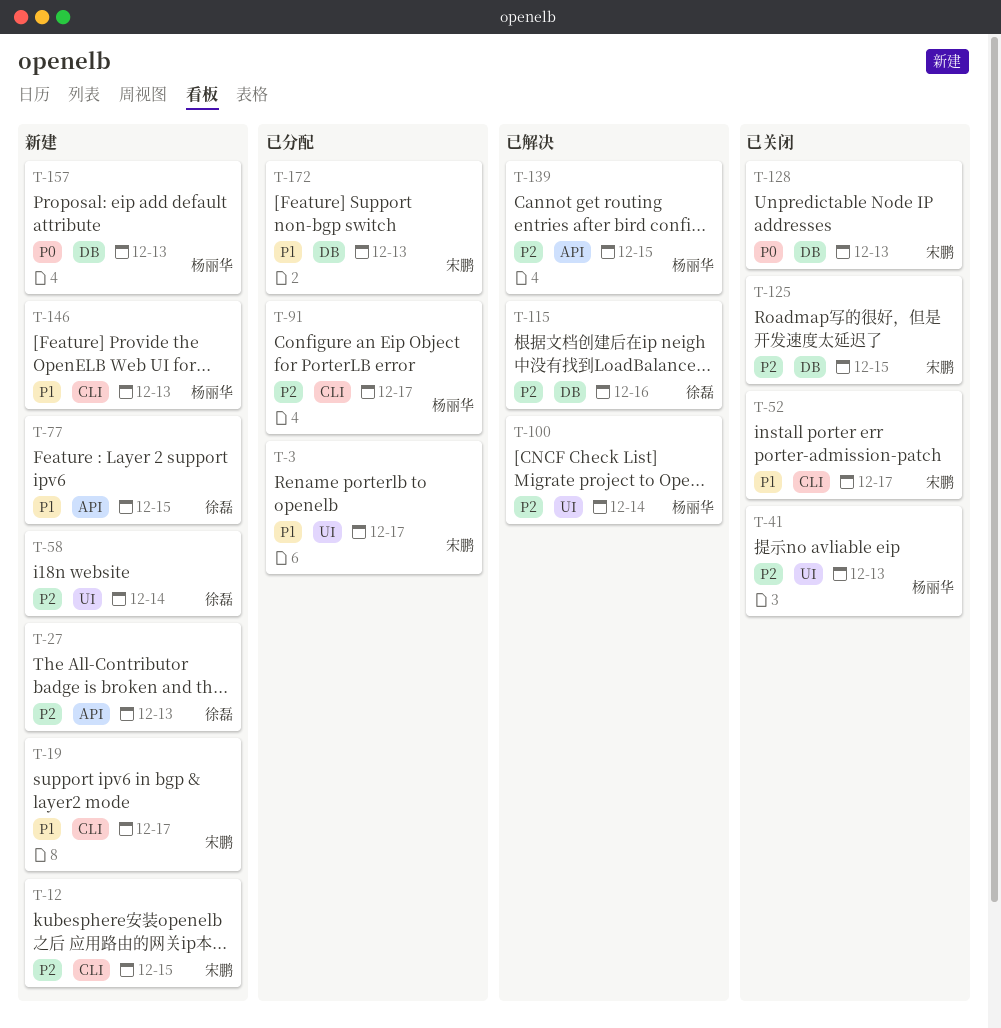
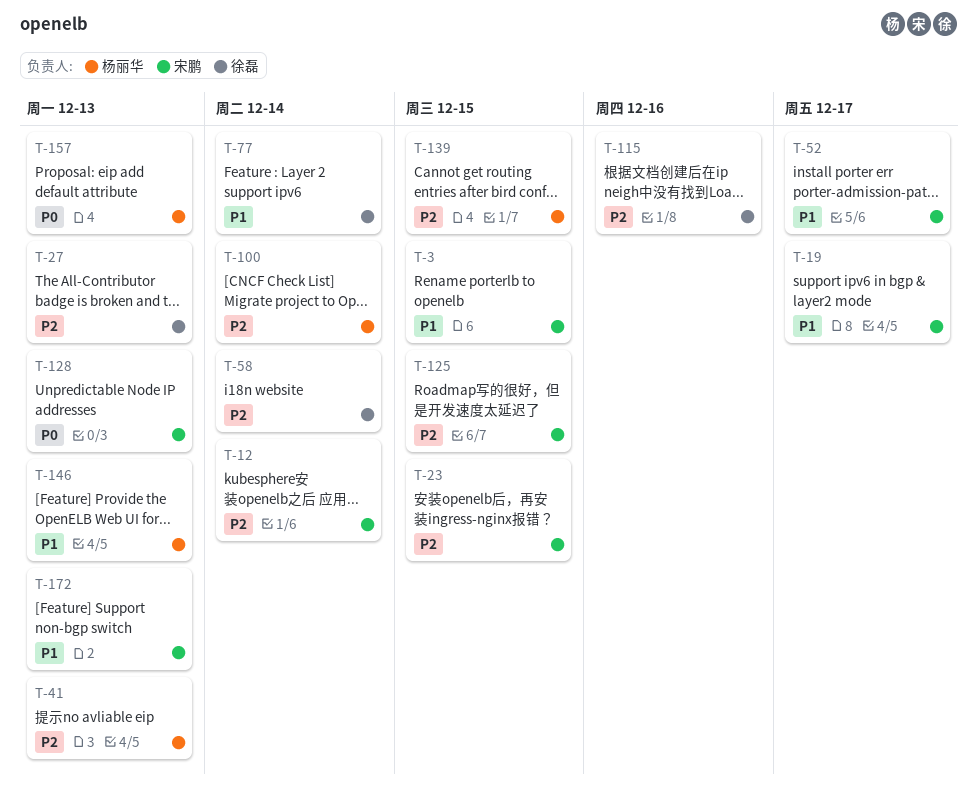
T-3, due: Dec 17 -> Dec 15
T-12, due: Dec 15 -> Dec 14
T-23: none -> present
T-77, due: Dec 15 -> Dec 14
T-91: present -> none

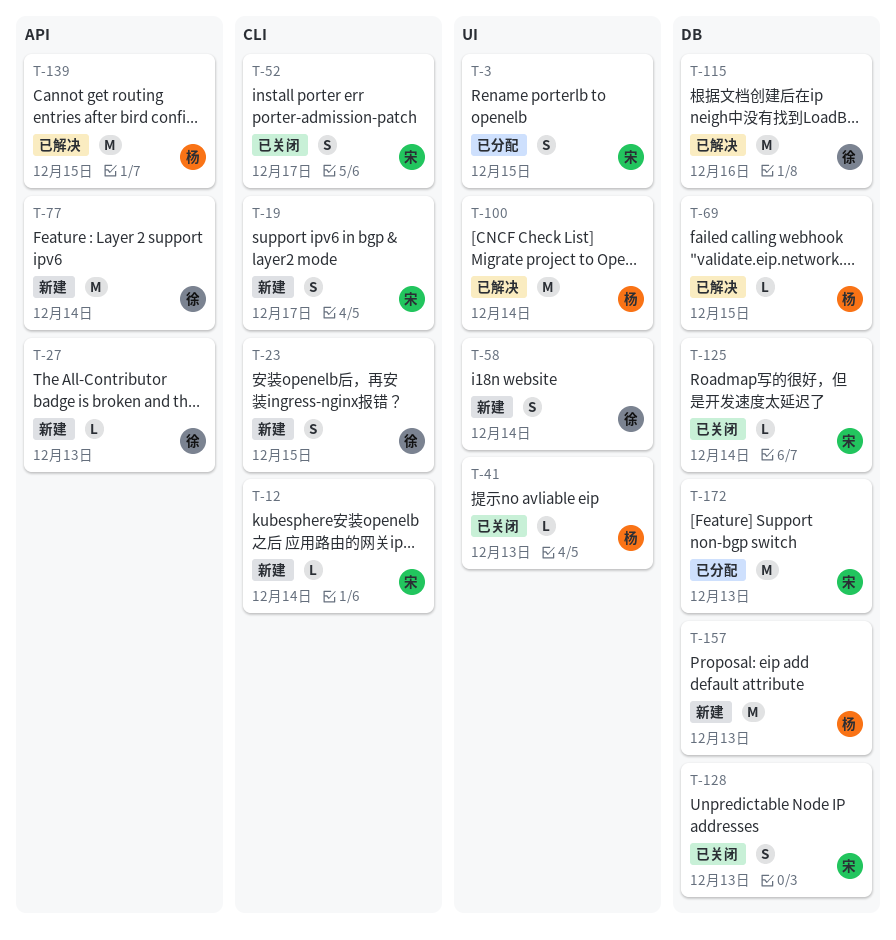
T-23, owner: 宋鹏 -> 徐磊
T-69: none -> present
T-125, due: Dec 15 -> Dec 14
T-146: present -> none

